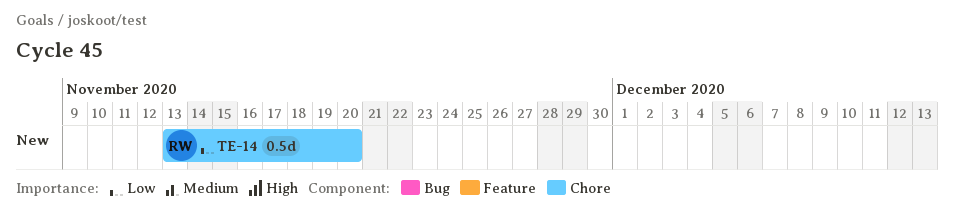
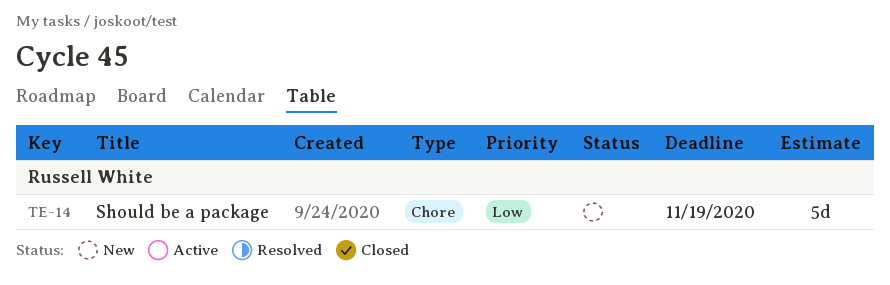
TE-14, estimate: 0.5d -> 5d
TE-14, due: Nov 20 -> Nov 19

